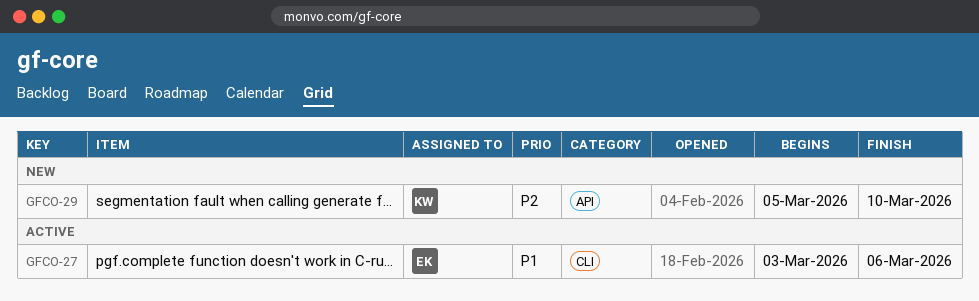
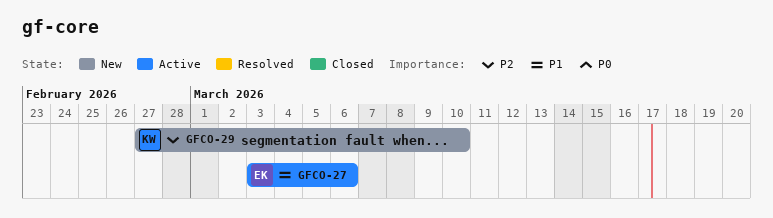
GFCO-29, start: Mar 5 -> Feb 27

